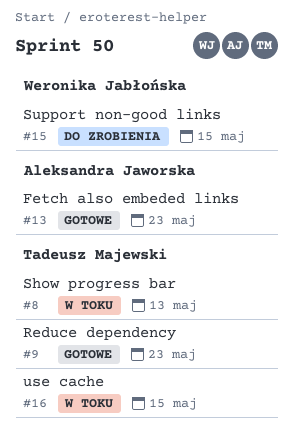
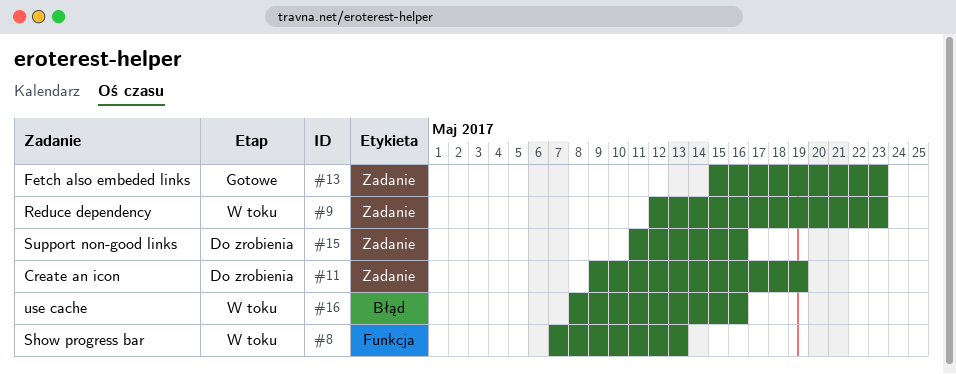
#9, status: Gotowe -> W toku
#11: none -> present
#15, due: May 15 -> May 16
#16, due: May 15 -> May 16

